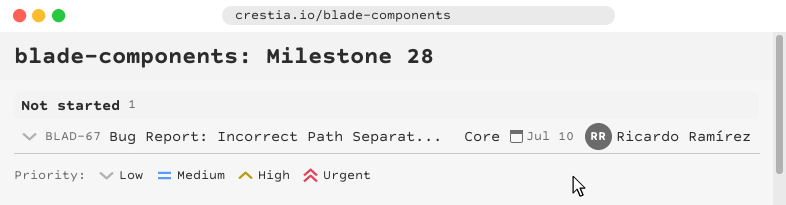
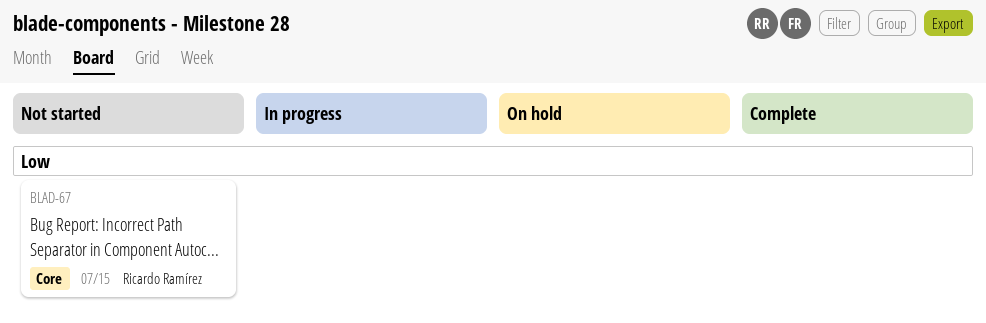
BLAD-67, due: Jul 10 -> Jul 15

